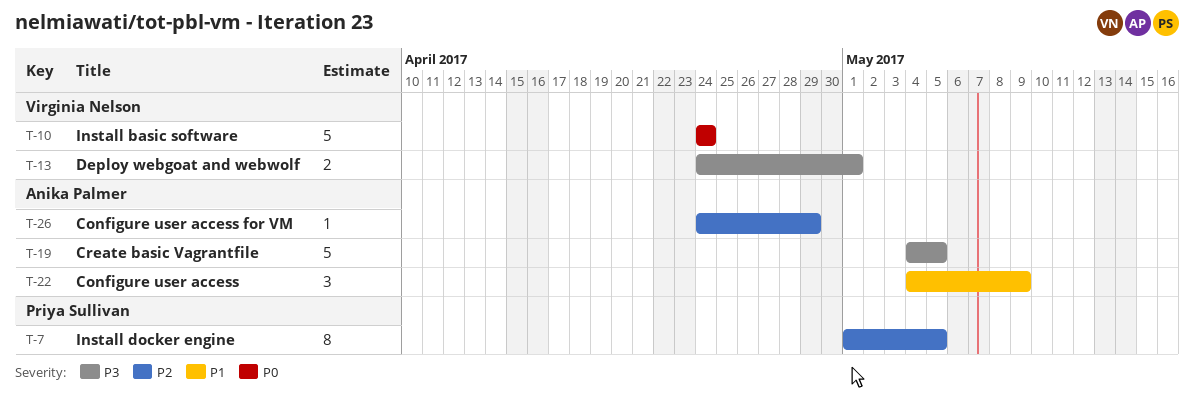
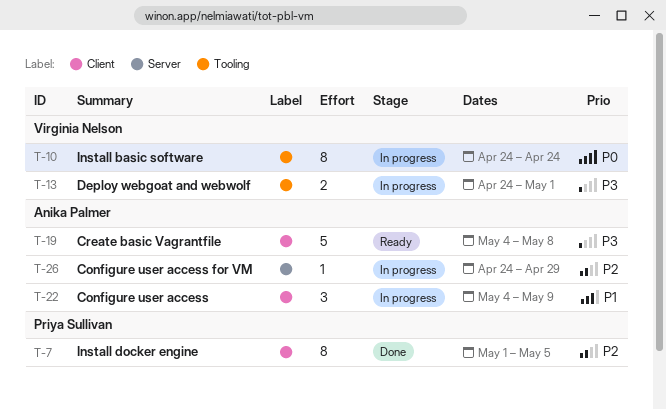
T-10, estimate: 5 -> 8
T-19, due: May 5 -> May 8

